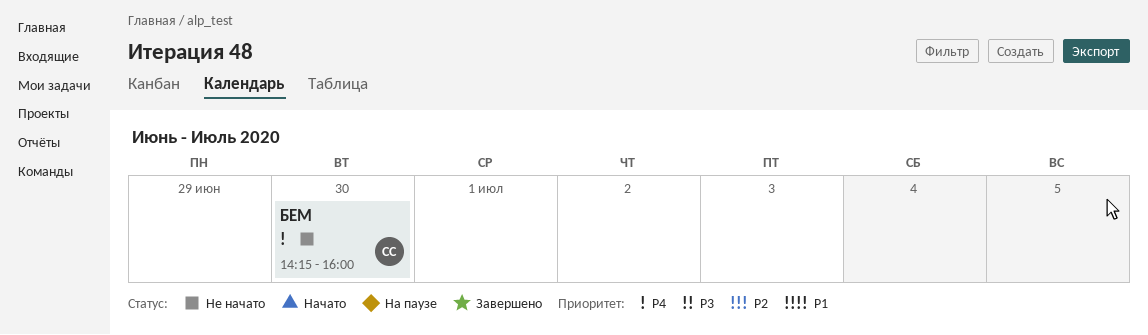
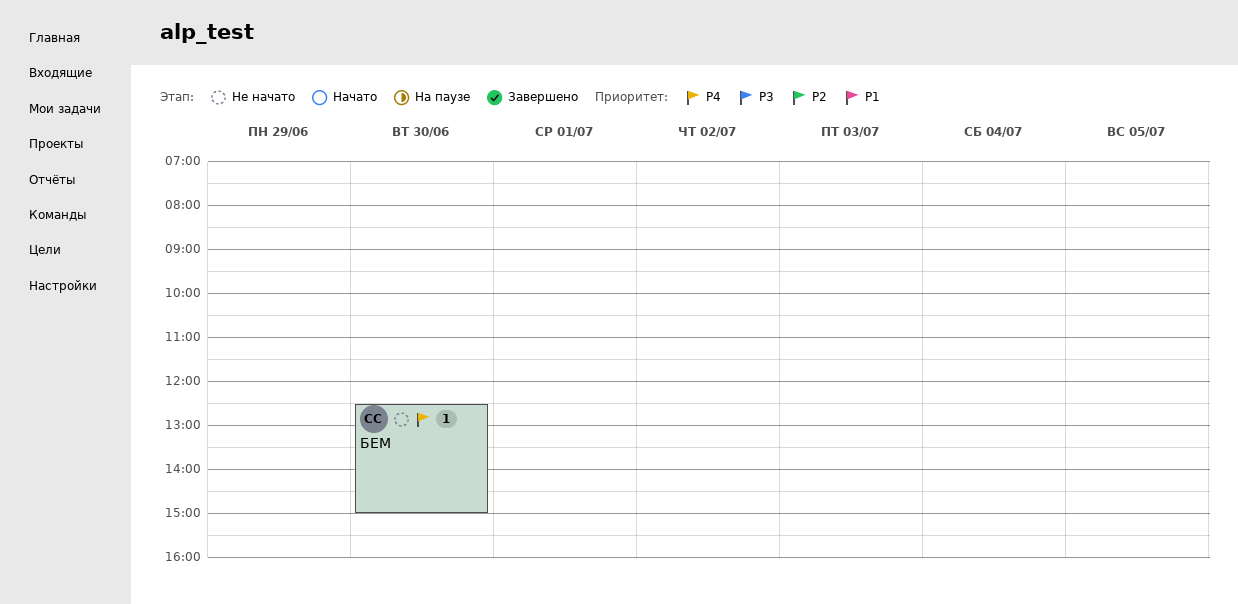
БЕМ, begins: 14:15 -> 12:30
БЕМ, ends: 16:00 -> 15:00

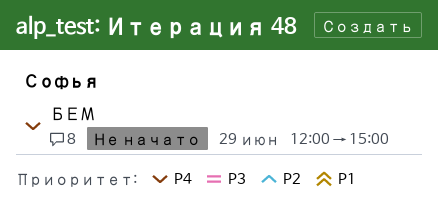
БЕМ, day: Jun 30 -> Jun 29
БЕМ, begins: 12:30 -> 12:00

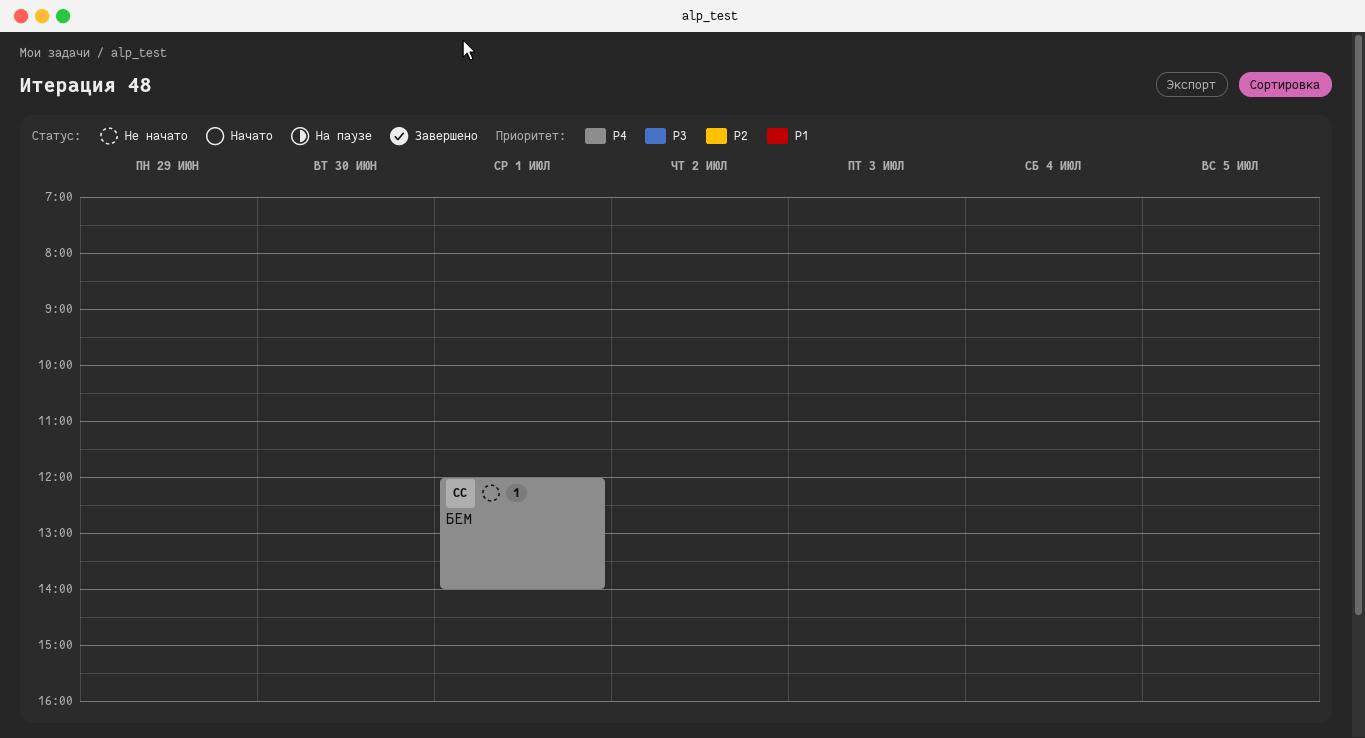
БЕМ, day: Jun 29 -> Jul 1
БЕМ, ends: 15:00 -> 14:00

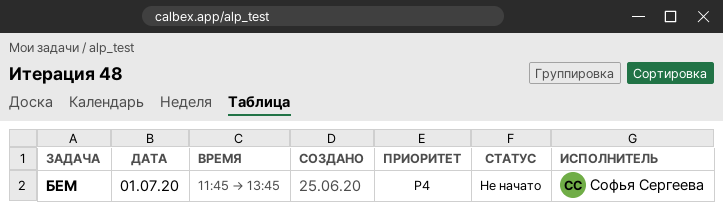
БЕМ, begins: 12:00 -> 11:45
БЕМ, ends: 14:00 -> 13:45

